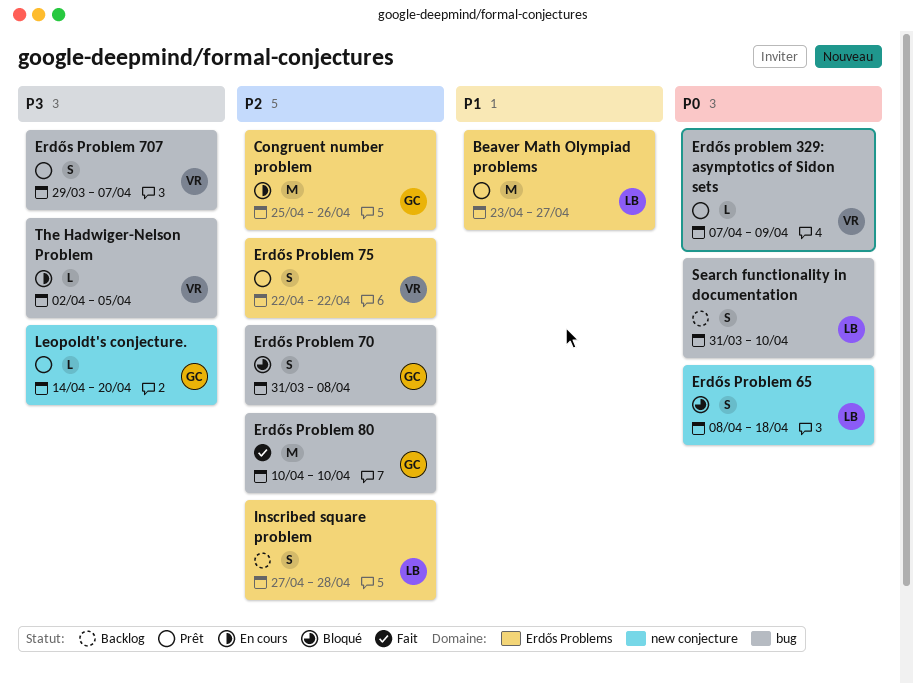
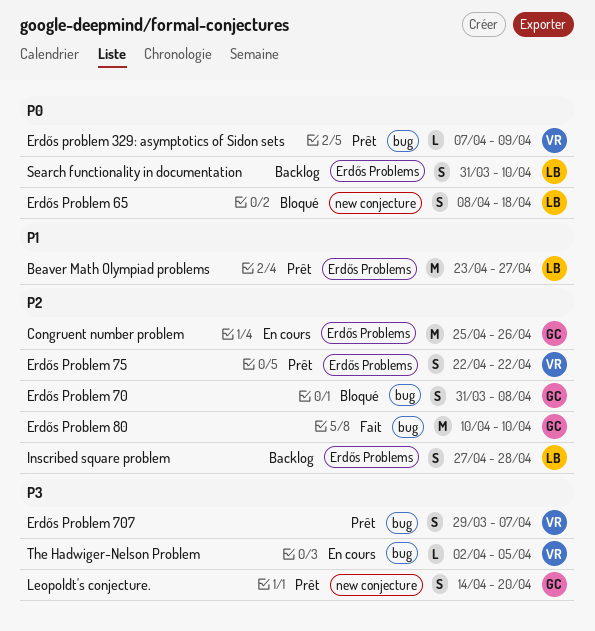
Leopoldt's conjecture., estimate: L -> S
Search functionality in documentation, label: bug -> Erdős Problems

